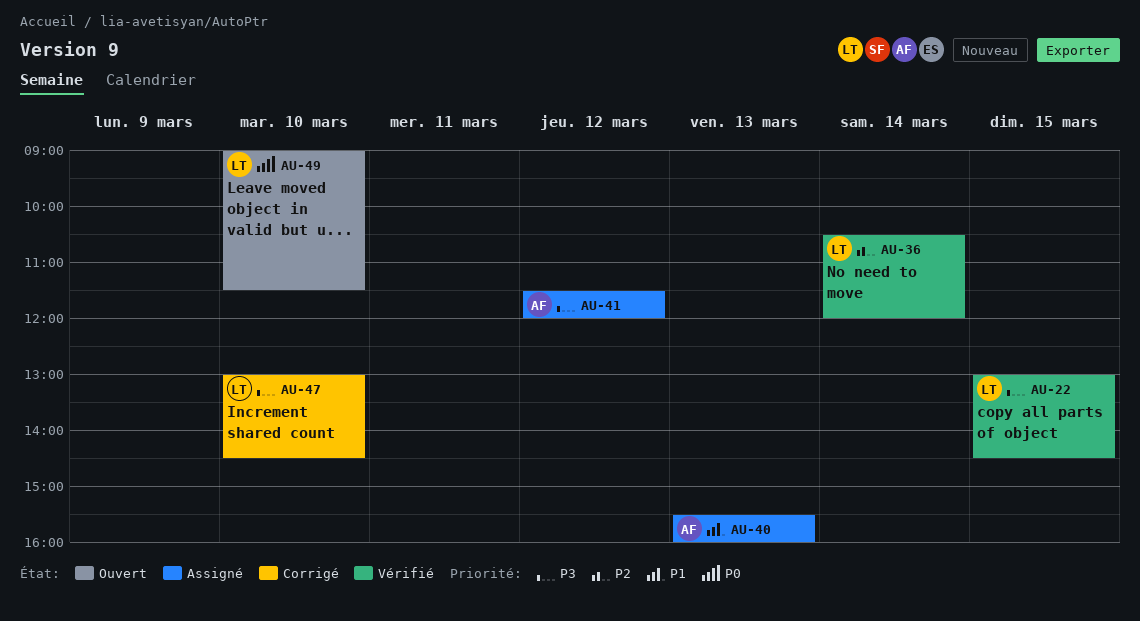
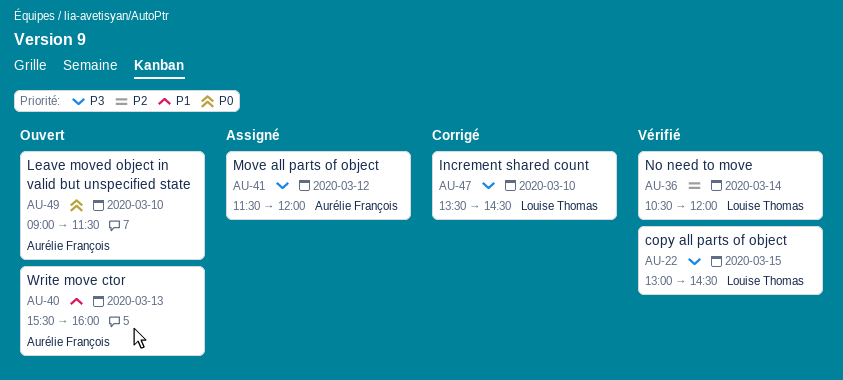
AU-40, status: Assigné -> Ouvert
AU-47, begins: 13:00 -> 13:30
AU-49, owner: Louise Thomas -> Aurélie François

